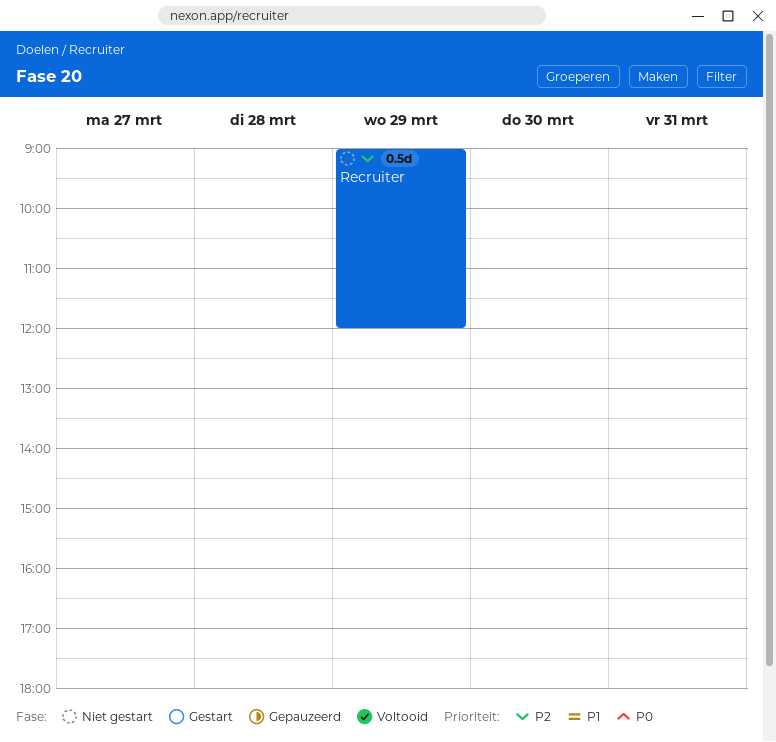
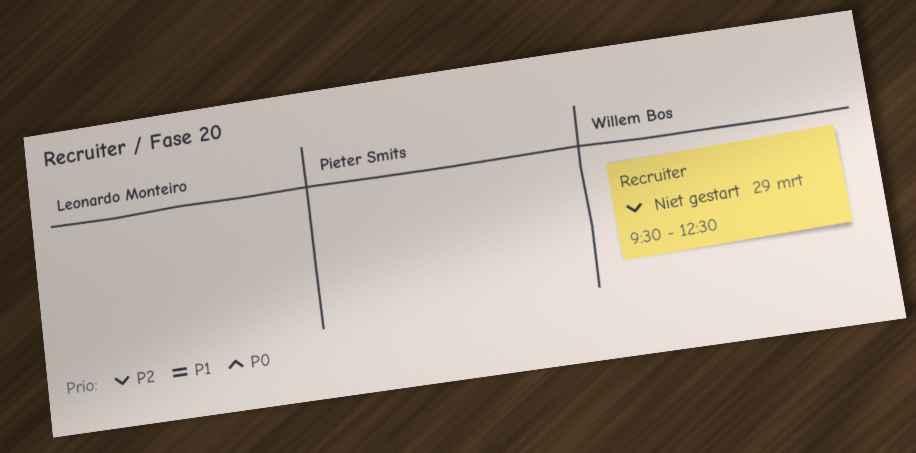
Recruiter, begins: 09:00 -> 09:30
Recruiter, ends: 12:00 -> 12:30

